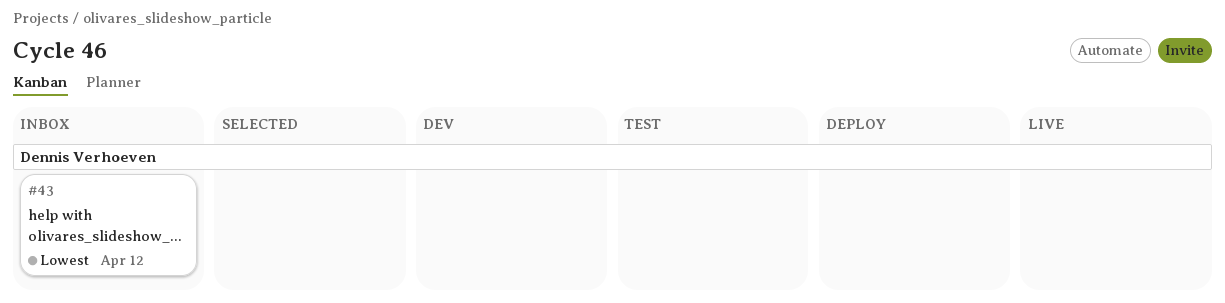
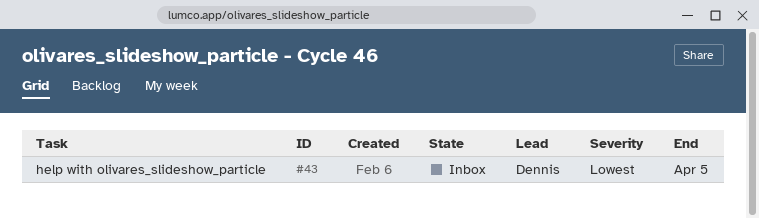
#43, due: Apr 12 -> Apr 5

